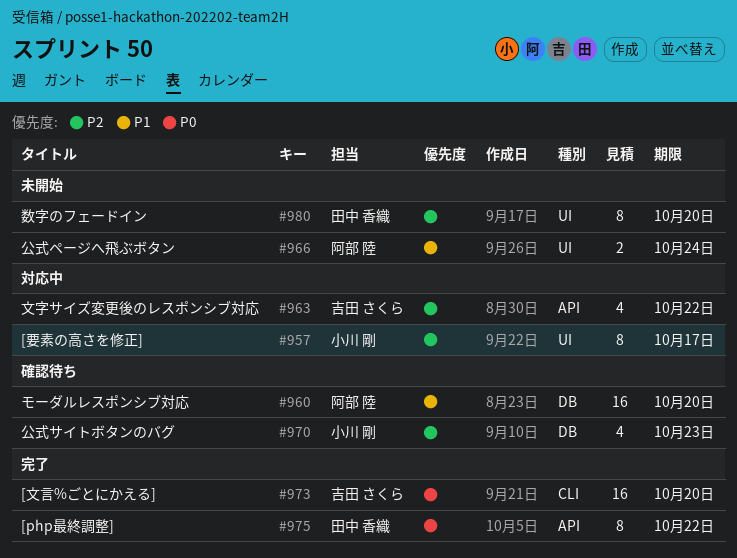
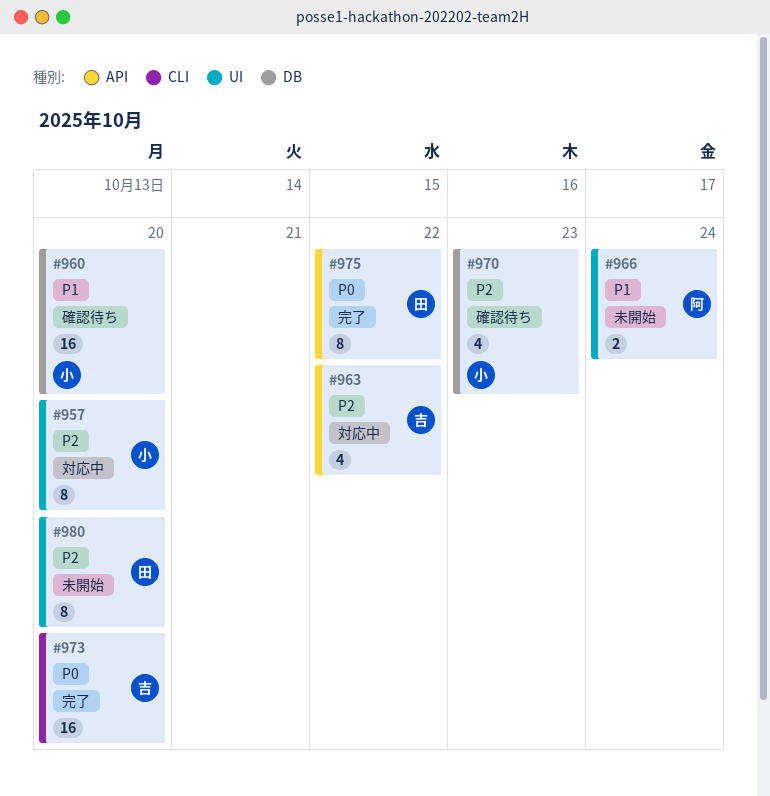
#957, due: Oct 17 -> Oct 20
#960, owner: 阿部 陸 -> 小川 剛

